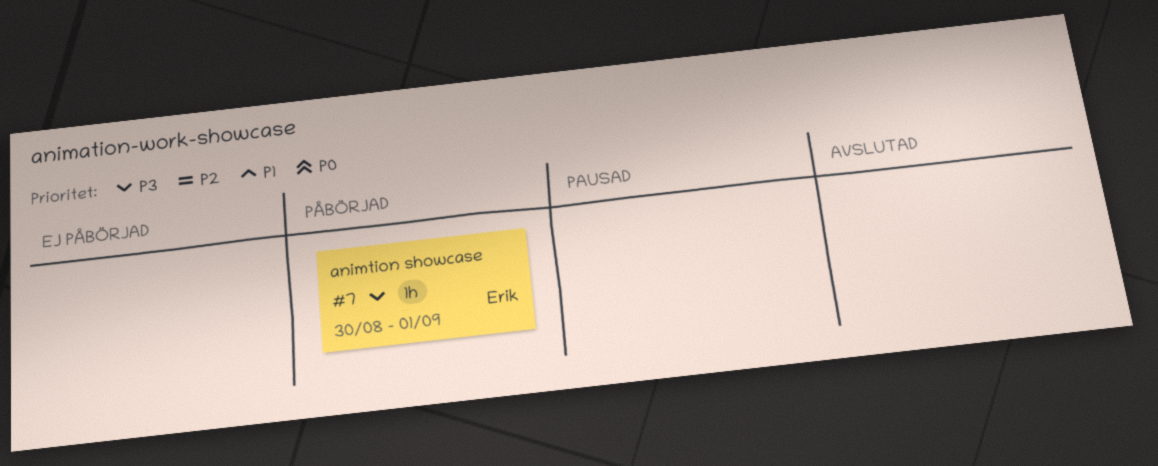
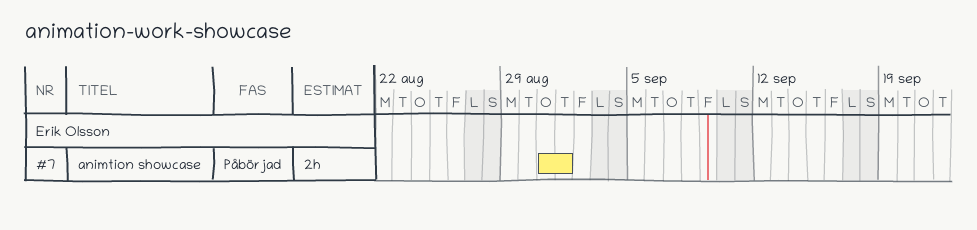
#7, estimate: 1h -> 2h
#7, start: Aug 30 -> Aug 31

